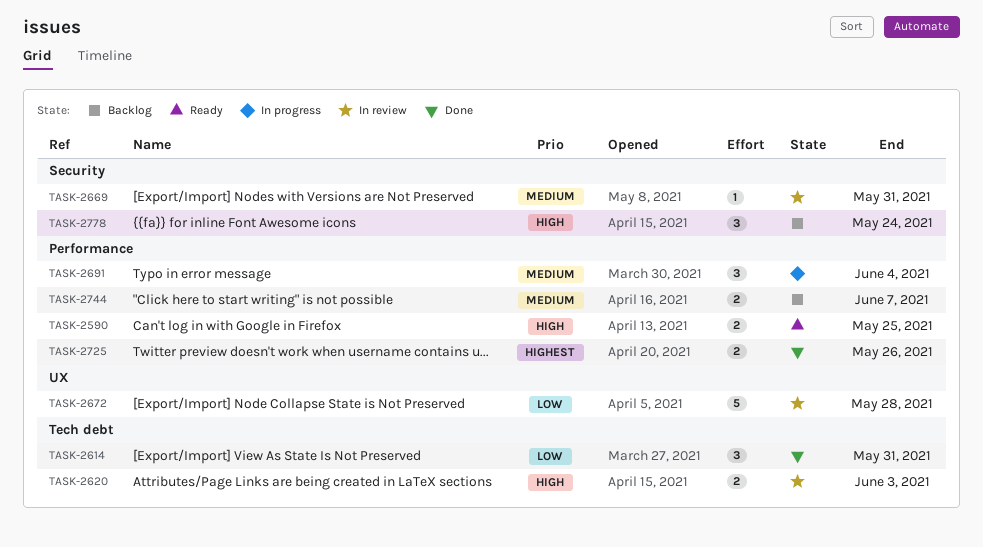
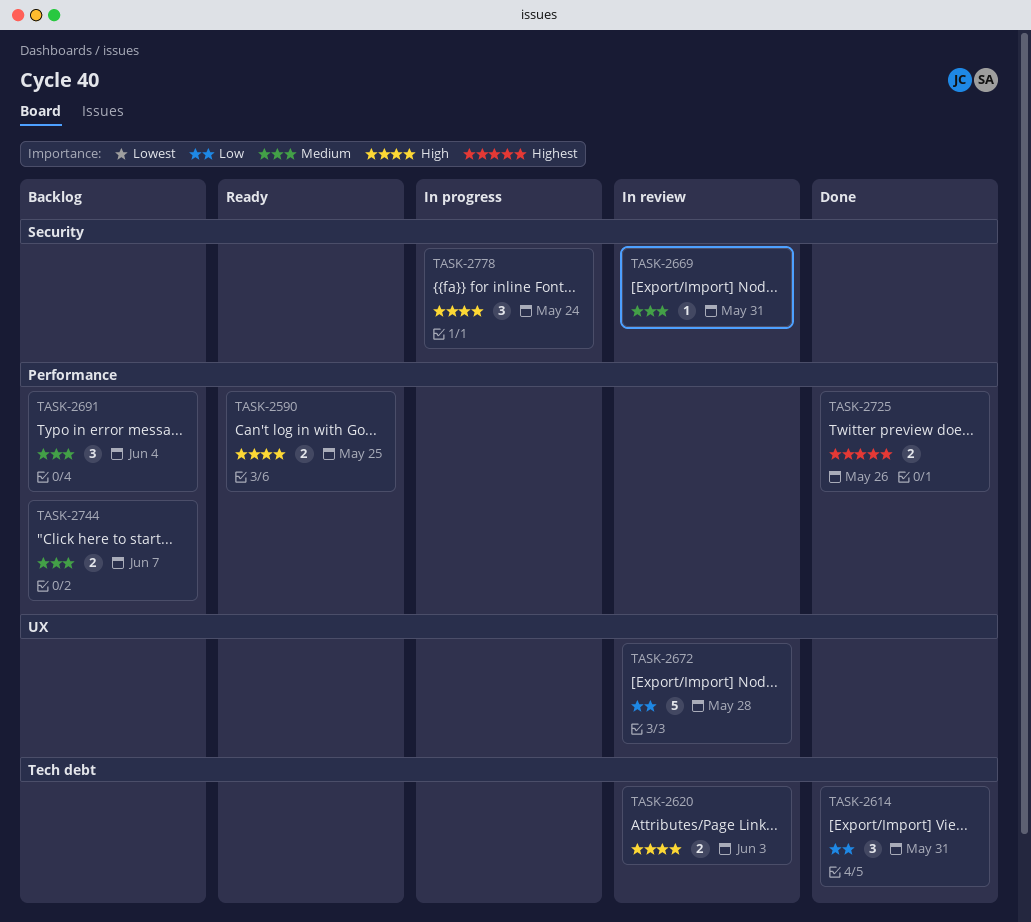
TASK-2691, status: In progress -> Backlog
TASK-2778, status: Backlog -> In progress

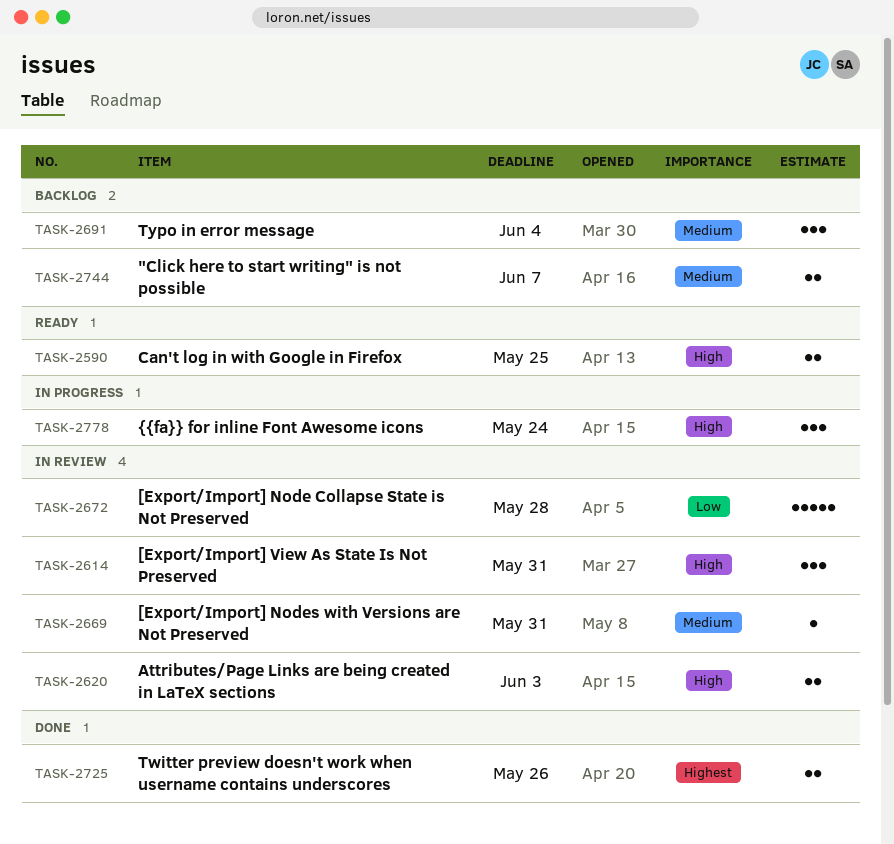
TASK-2614, status: Done -> In review
TASK-2614, priority: Low -> High

